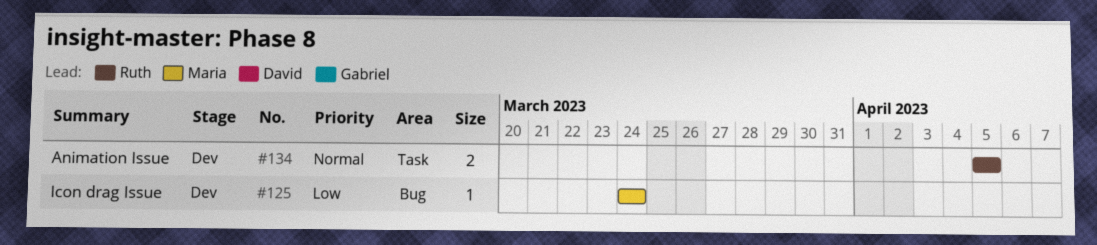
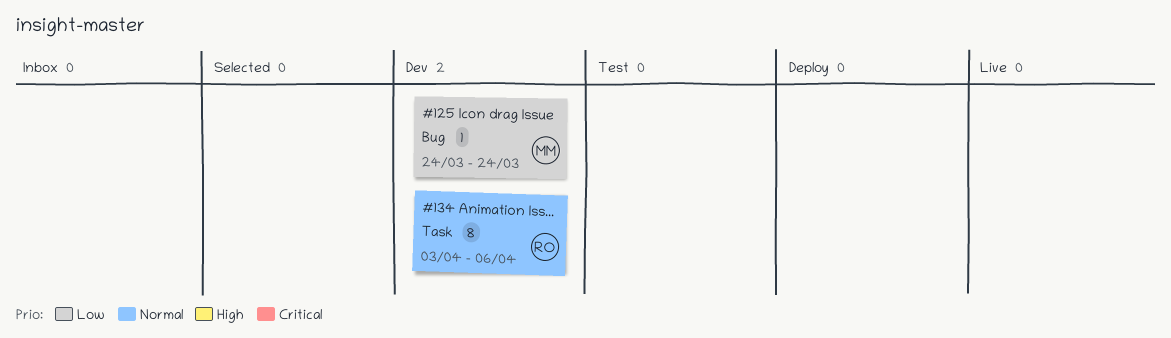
#134, estimate: 2 -> 8
#134, start: Apr 5 -> Apr 3
#134, due: Apr 5 -> Apr 6

